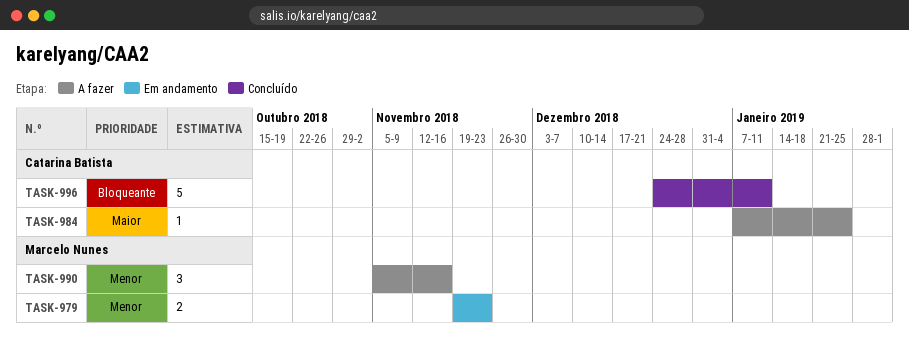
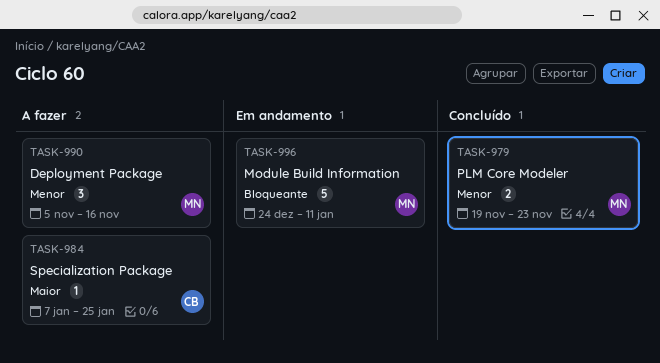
TASK-979, status: Em andamento -> Concluído
TASK-996, status: Concluído -> Em andamento
TASK-996, owner: Catarina Batista -> Marcelo Nunes

